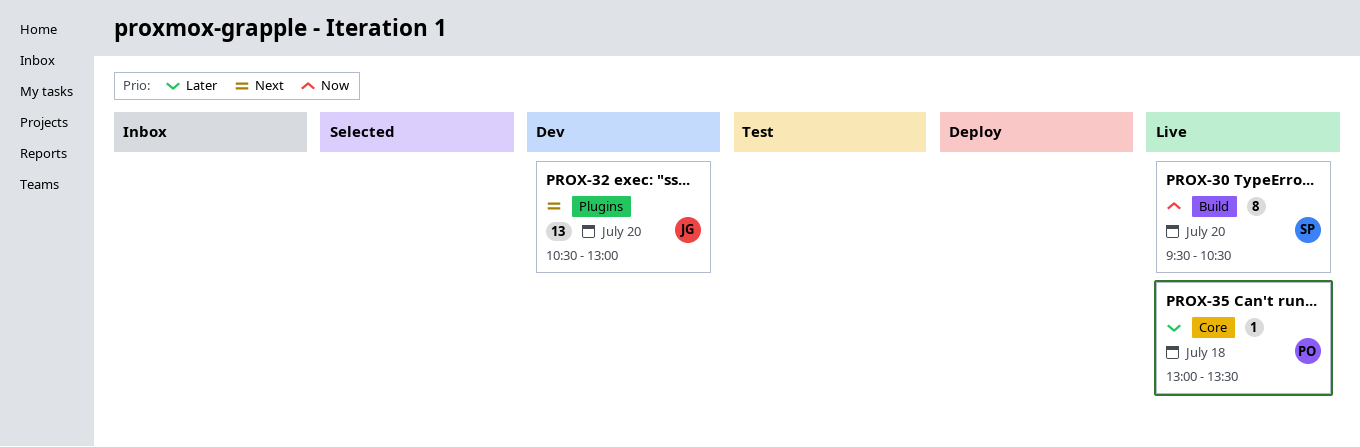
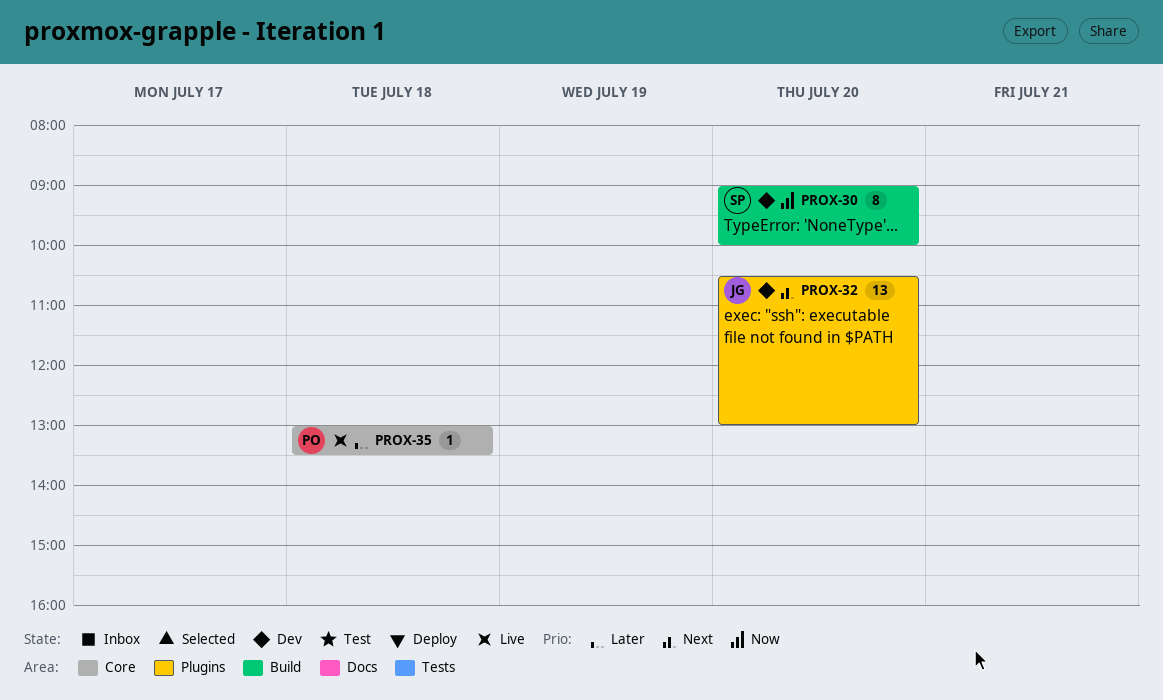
PROX-30, status: Live -> Dev
PROX-30, begins: 09:30 -> 09:00
PROX-30, ends: 10:30 -> 10:00

